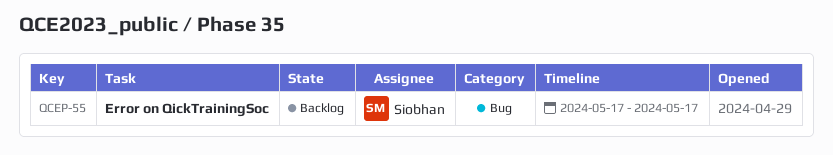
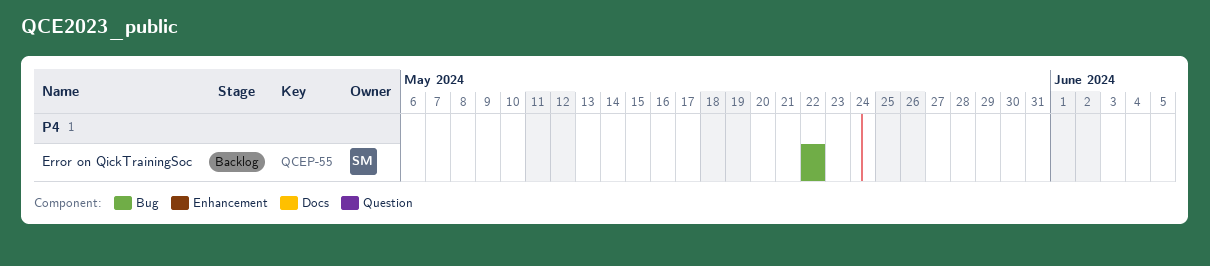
QCEP-55, start: May 17 -> May 22
QCEP-55, due: May 17 -> May 22

